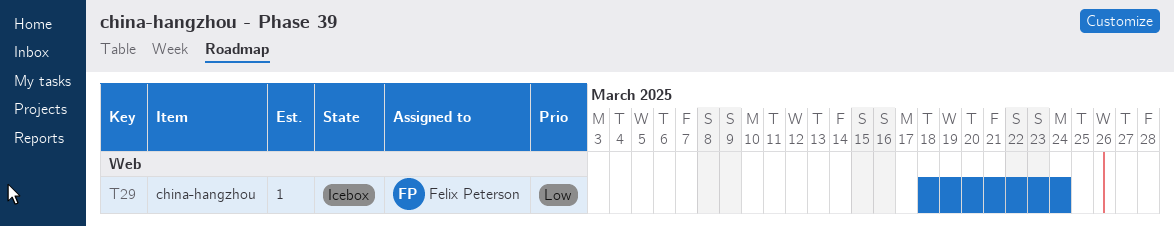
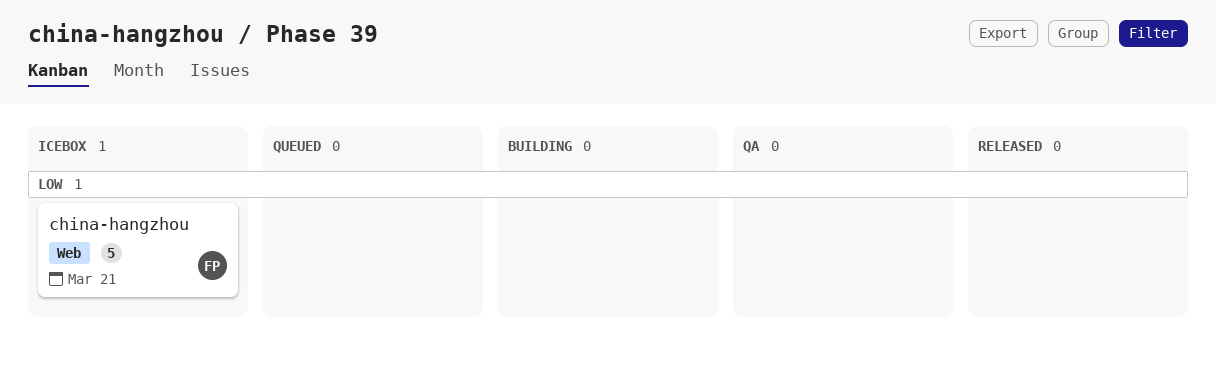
china-hangzhou, estimate: 1 -> 5
china-hangzhou, due: Mar 24 -> Mar 21

